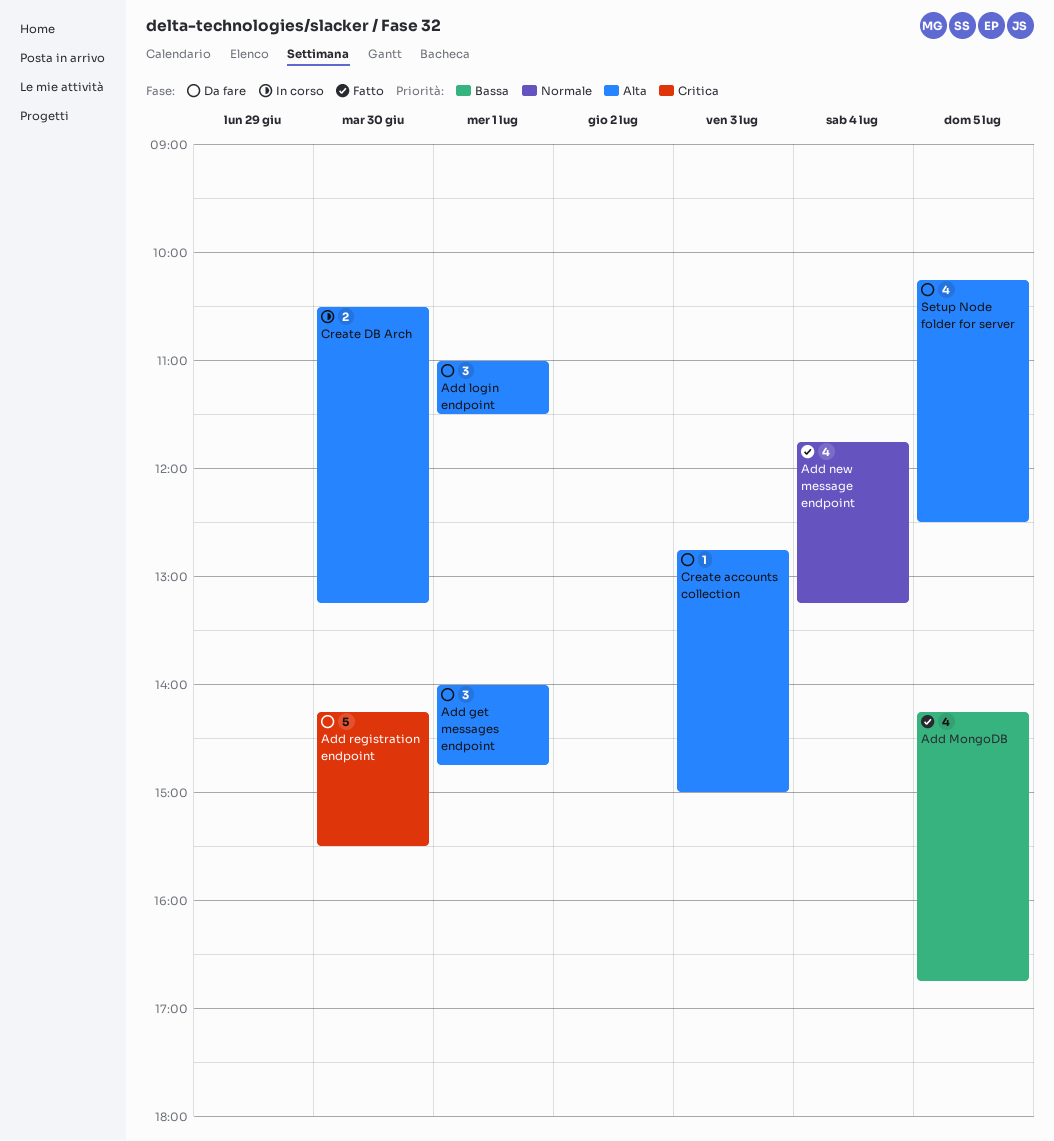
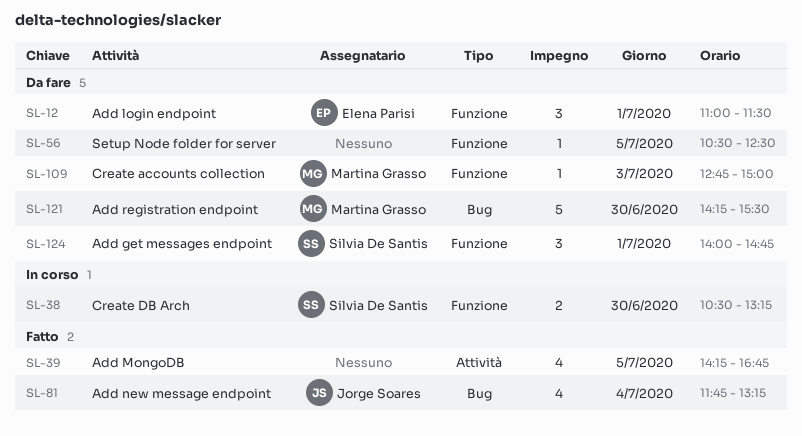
Setup Node folder for server, estimate: 4 -> 1
Setup Node folder for server, begins: 10:15 -> 10:30

